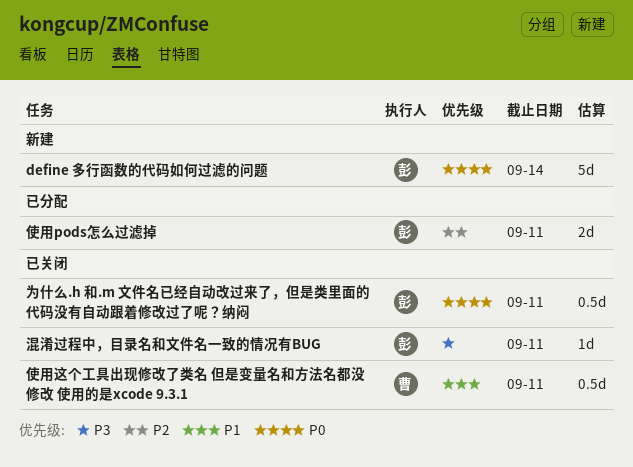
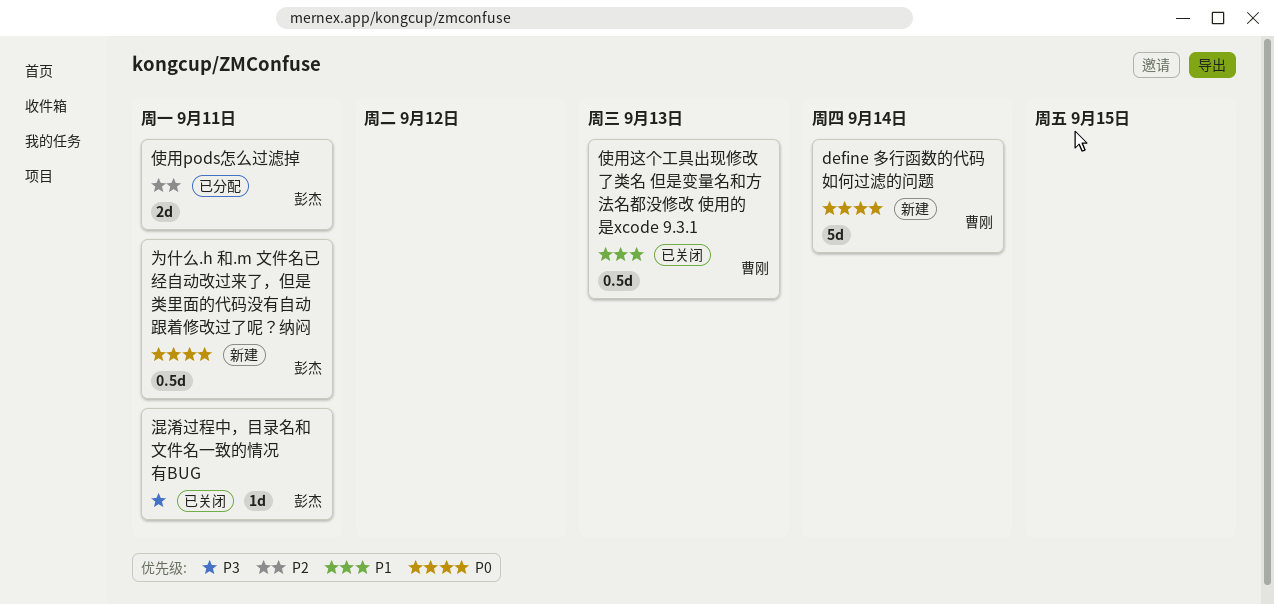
define 多行函数的代码如何过滤的问题, owner: 彭杰 -> 曹刚
为什么.h 和.m 文件名已经自动改过来了，但是类里面的代码没有自动跟着修改过了呢？纳闷, status: 已关闭 -> 新建
使用这个工具出现修改了类名 但是变量名和方法名都没修改 使用的是xcode 9.3.1, due: Sep 11 -> Sep 13

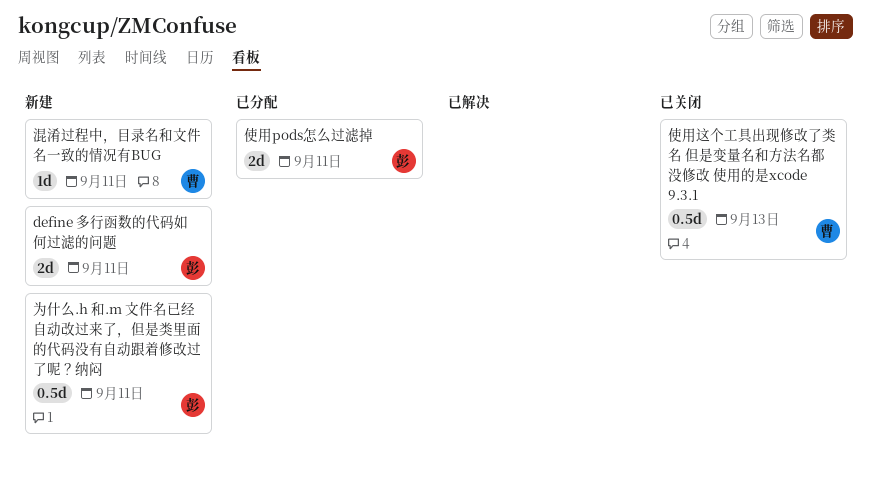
define 多行函数的代码如何过滤的问题, owner: 曹刚 -> 彭杰
define 多行函数的代码如何过滤的问题, estimate: 5d -> 2d
define 多行函数的代码如何过滤的问题, due: Sep 14 -> Sep 11
混淆过程中，目录名和文件名一致的情况有BUG, status: 已关闭 -> 新建
混淆过程中，目录名和文件名一致的情况有BUG, owner: 彭杰 -> 曹刚

